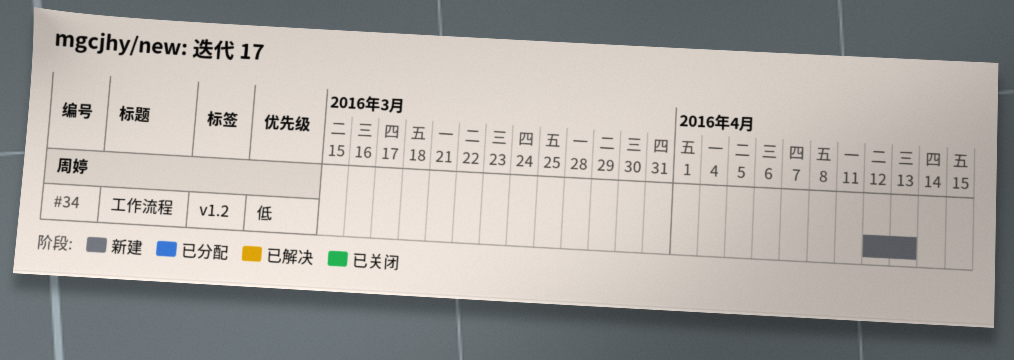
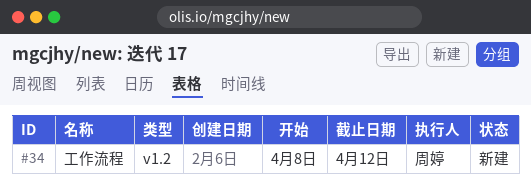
#34, start: Apr 12 -> Apr 8
#34, due: Apr 13 -> Apr 12

